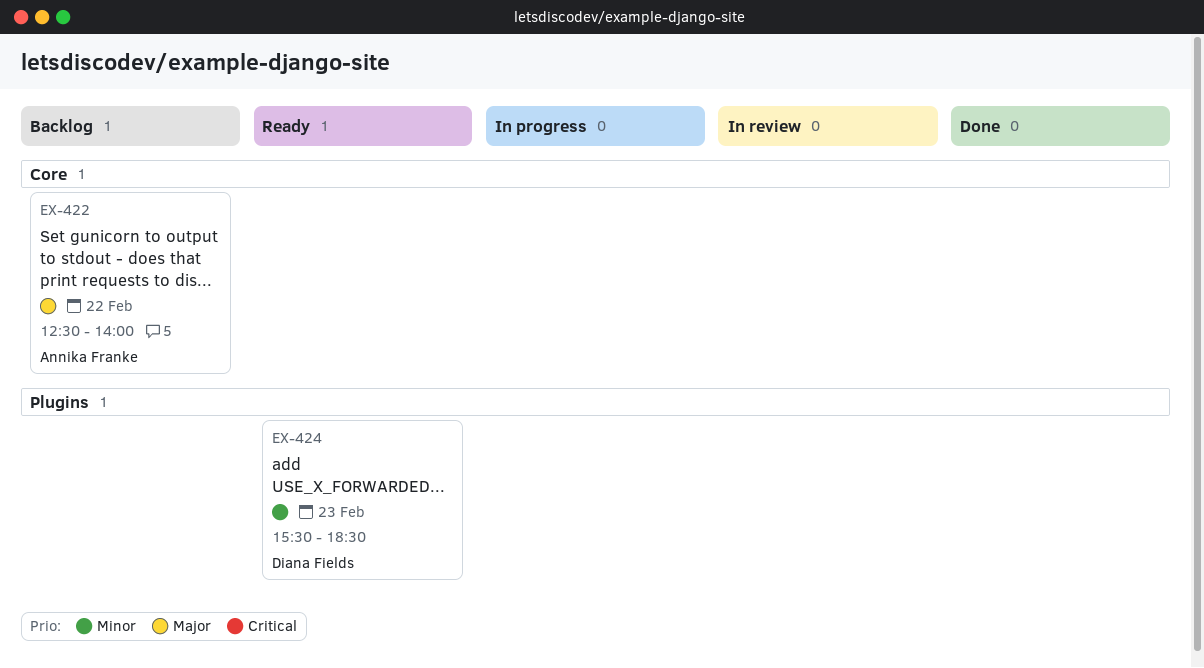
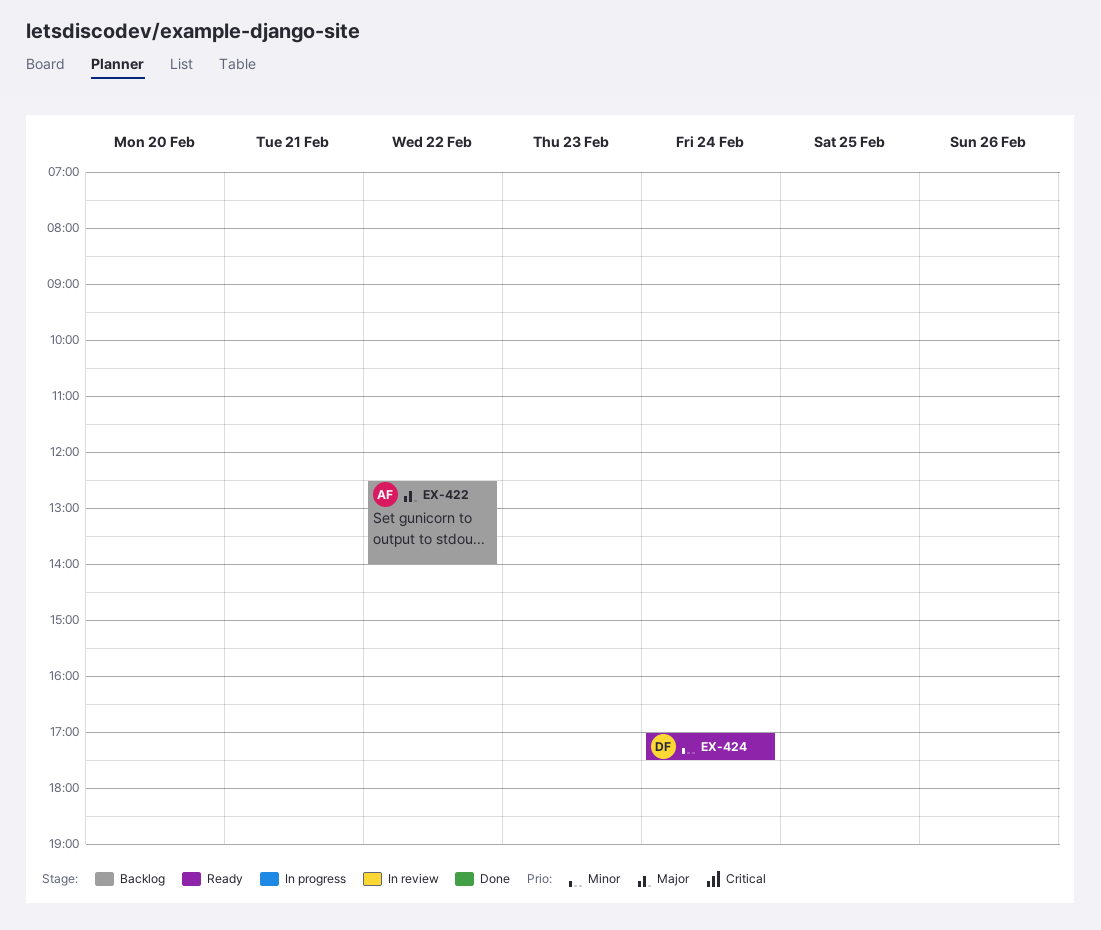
EX-424, day: Feb 23 -> Feb 24
EX-424, begins: 15:30 -> 17:00
EX-424, ends: 18:30 -> 17:30

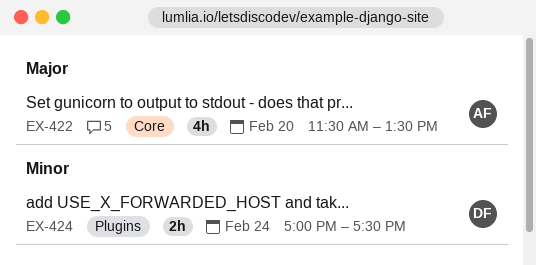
EX-422, day: Feb 22 -> Feb 20
EX-422, begins: 12:30 -> 11:30
EX-422, ends: 14:00 -> 13:30

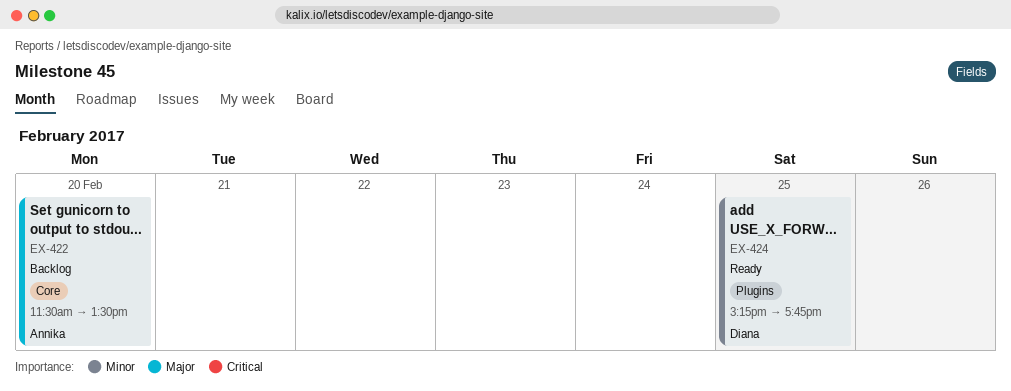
EX-424, day: Feb 24 -> Feb 25
EX-424, begins: 17:00 -> 15:15
EX-424, ends: 17:30 -> 17:45

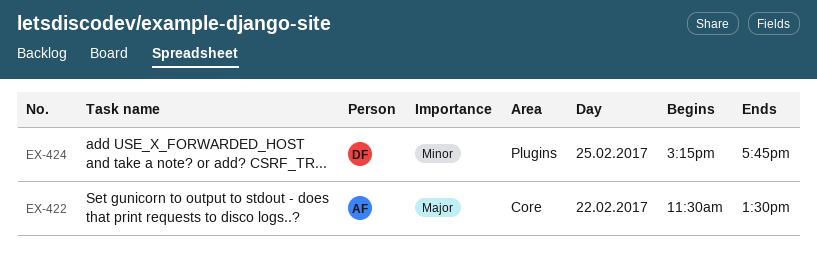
EX-422, day: Feb 20 -> Feb 22

